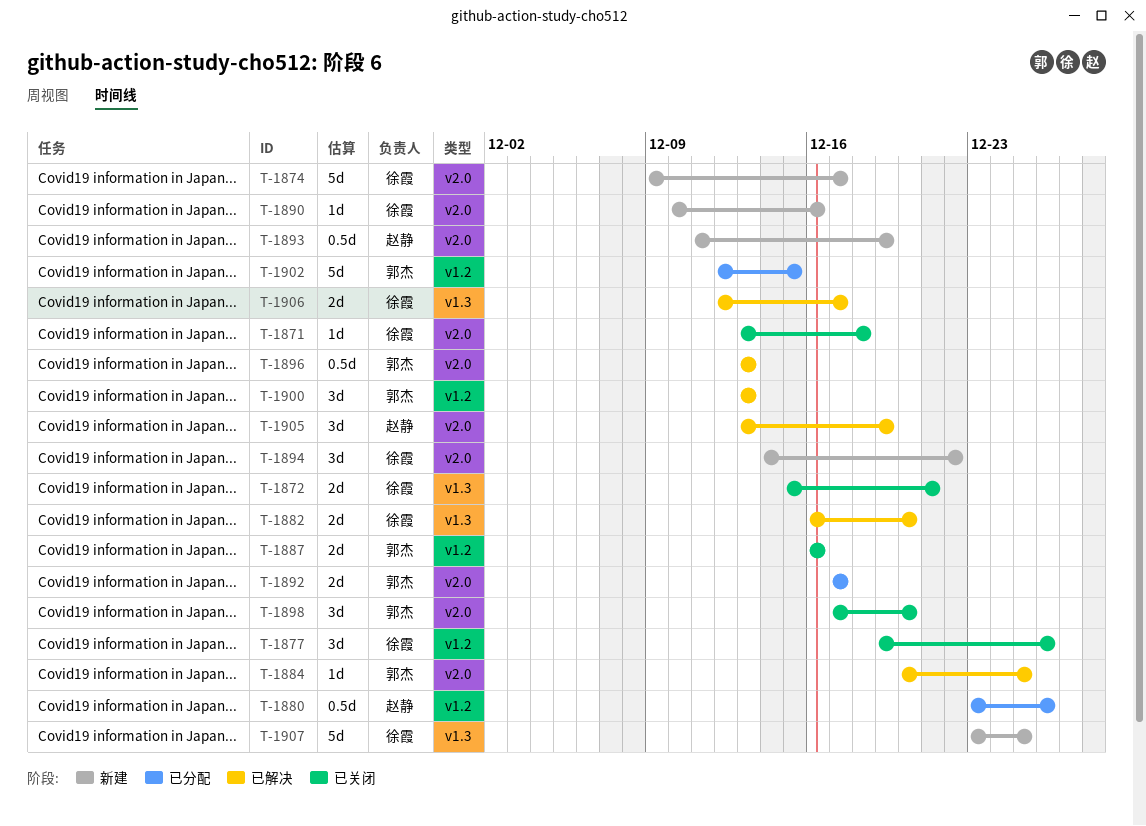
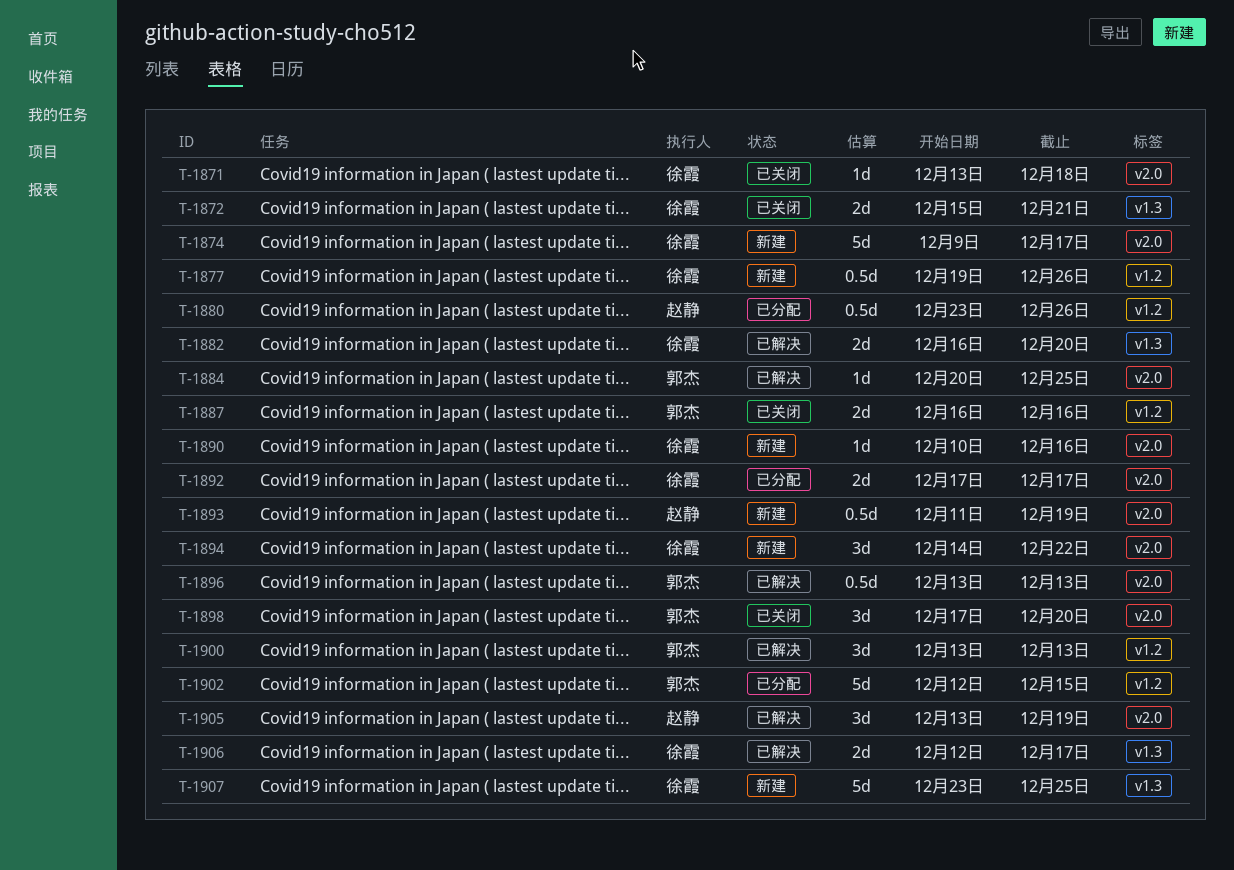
T-1877, status: 已关闭 -> 新建
T-1877, estimate: 3d -> 0.5d
T-1892, owner: 郭杰 -> 徐霞

